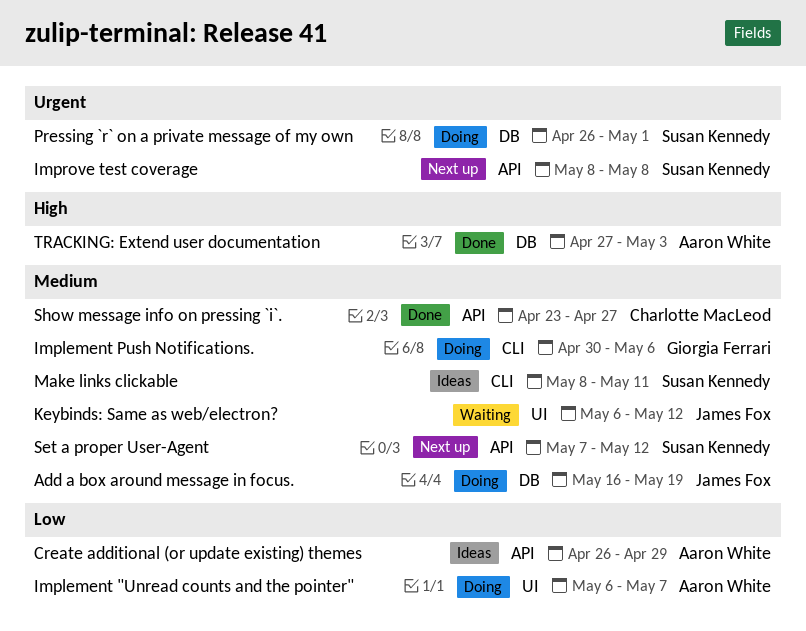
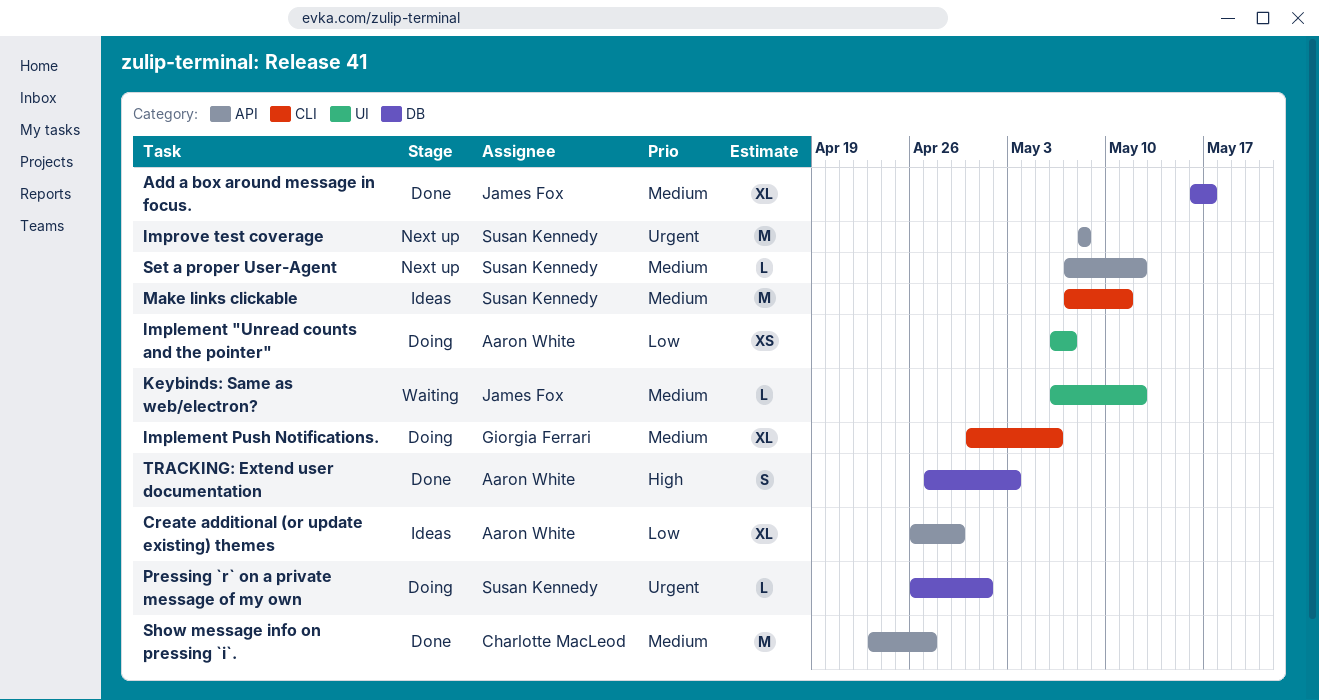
Add a box around message in focus., status: Doing -> Done
Add a box around message in focus., due: May 19 -> May 17
Make links clickable, start: May 8 -> May 7

